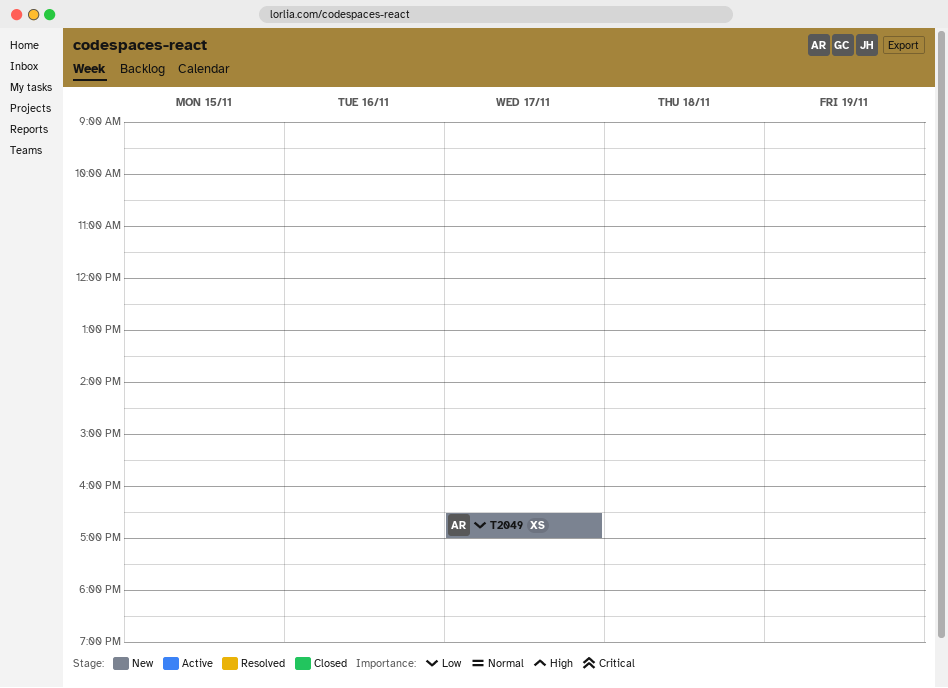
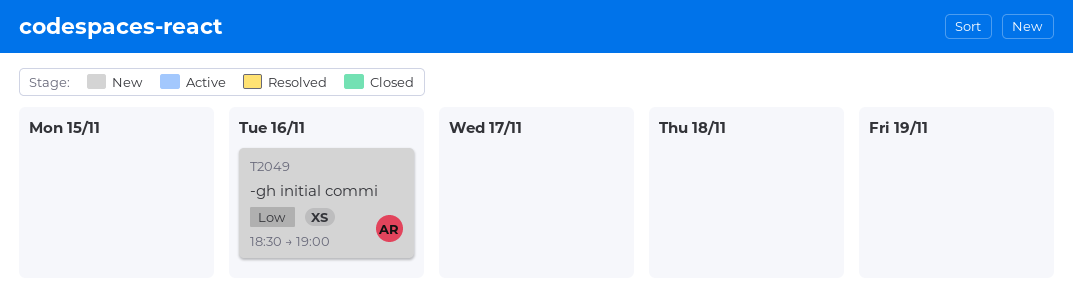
T2049, day: Nov 17 -> Nov 16
T2049, begins: 16:30 -> 18:30
T2049, ends: 17:00 -> 19:00

